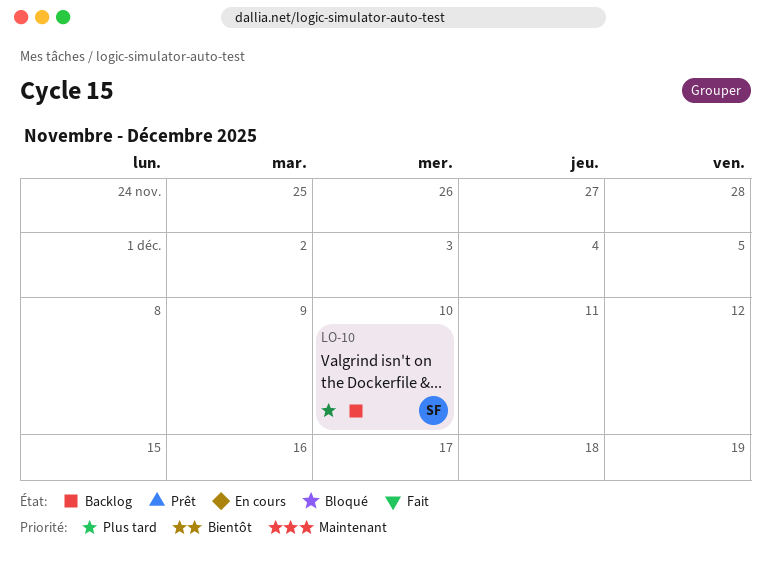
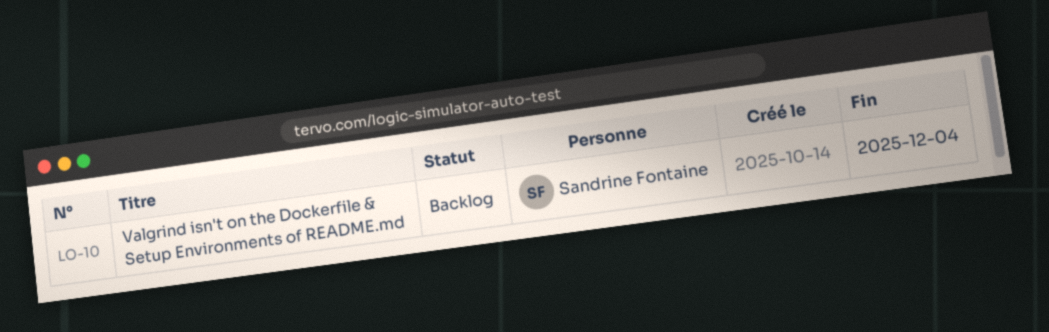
LO-10, due: Dec 10 -> Dec 4

